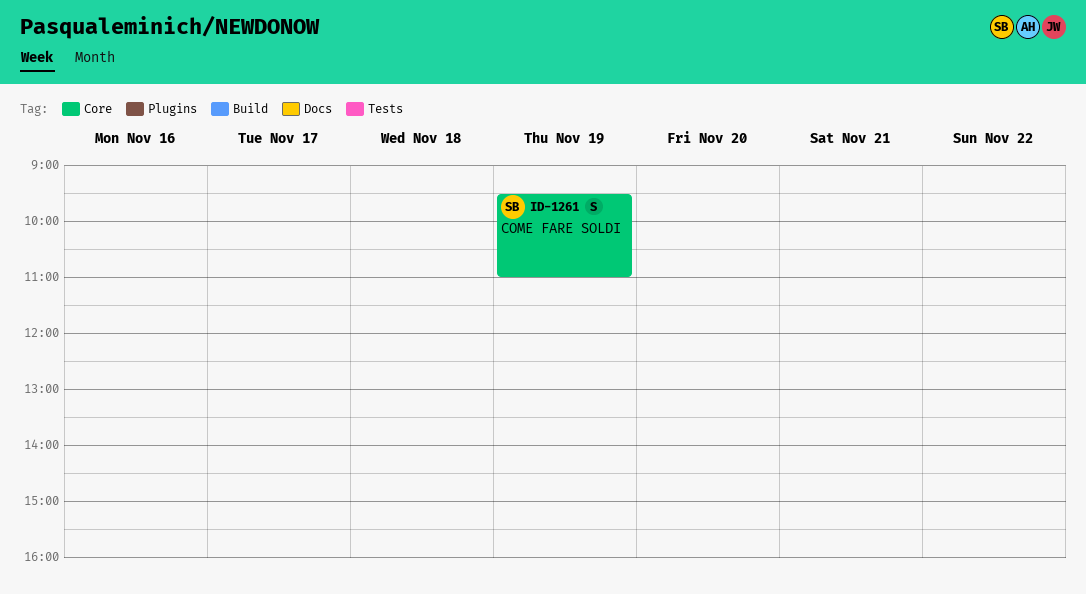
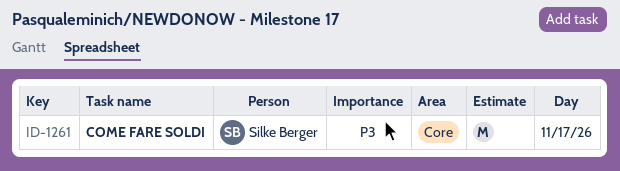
ID-1261, estimate: S -> M
ID-1261, day: Nov 19 -> Nov 17

